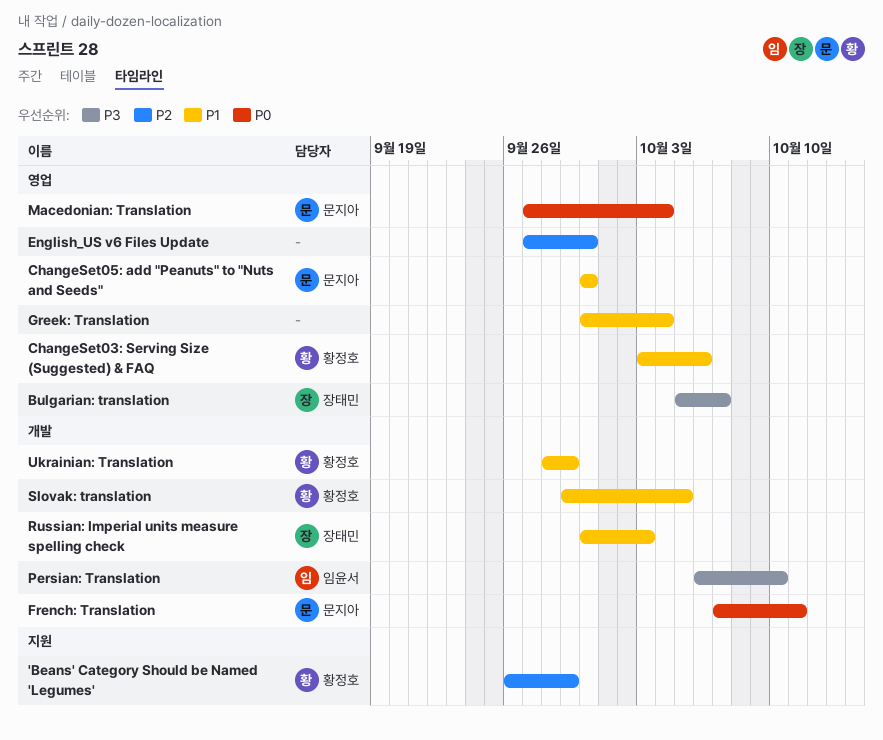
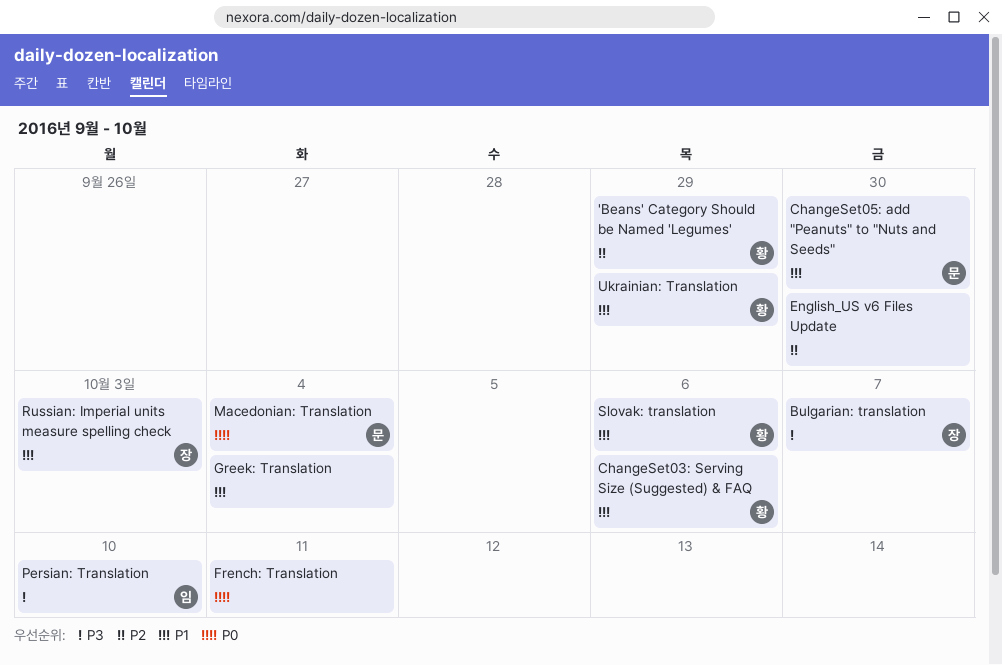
French: Translation, owner: 문지아 -> none
Slovak: translation, due: Oct 5 -> Oct 6

